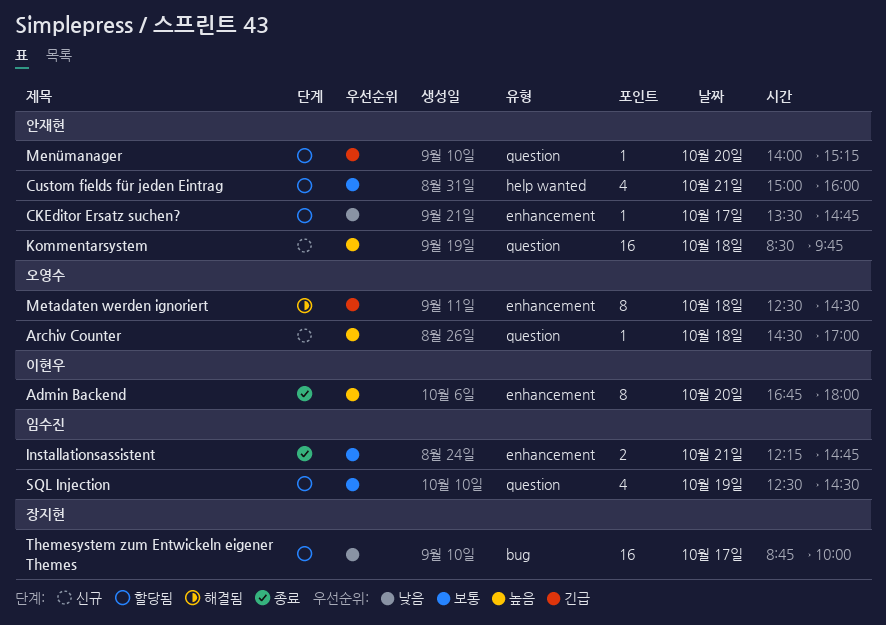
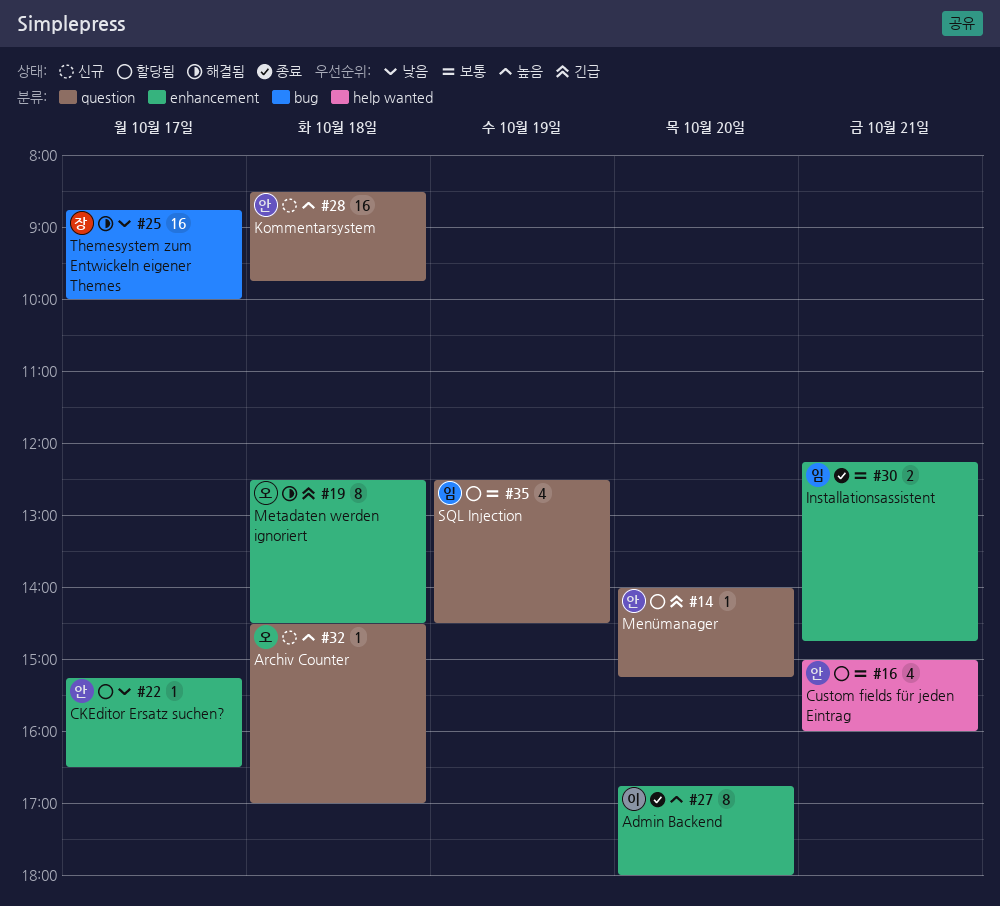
CKEditor Ersatz suchen?, begins: 13:30 -> 15:15
CKEditor Ersatz suchen?, ends: 14:45 -> 16:30
Themesystem zum Entwickeln eigener Themes, status: 할당됨 -> 해결됨

